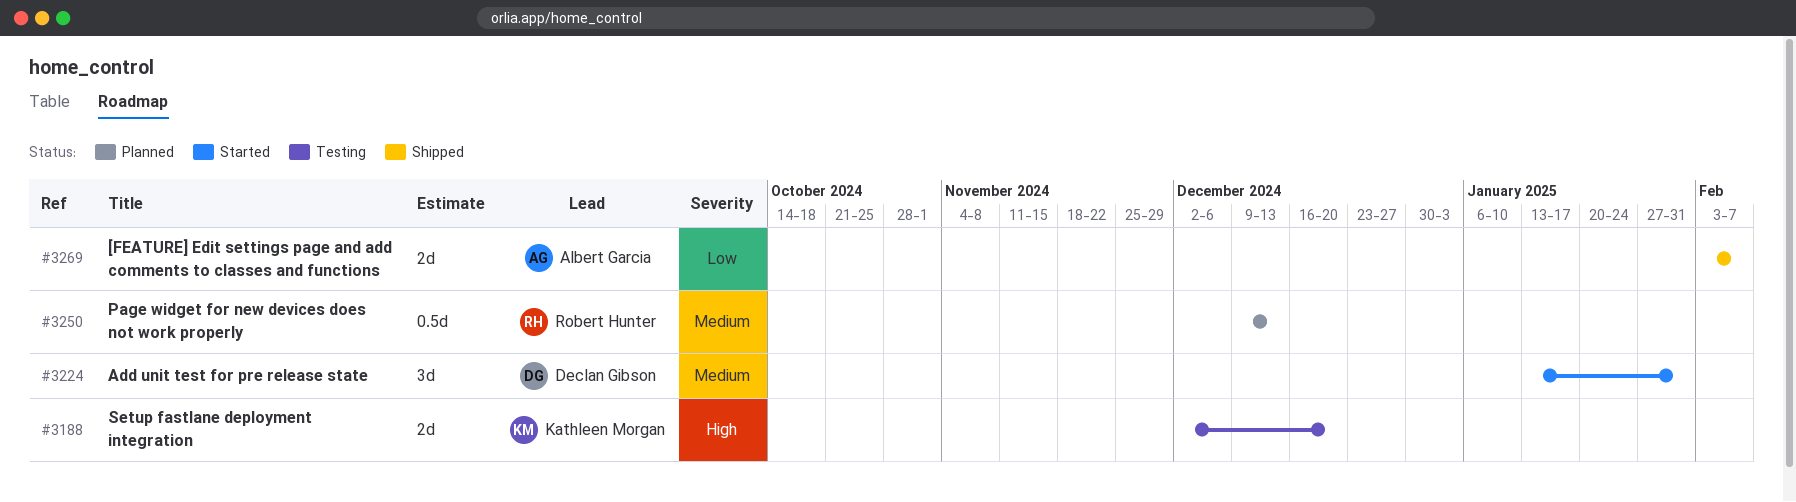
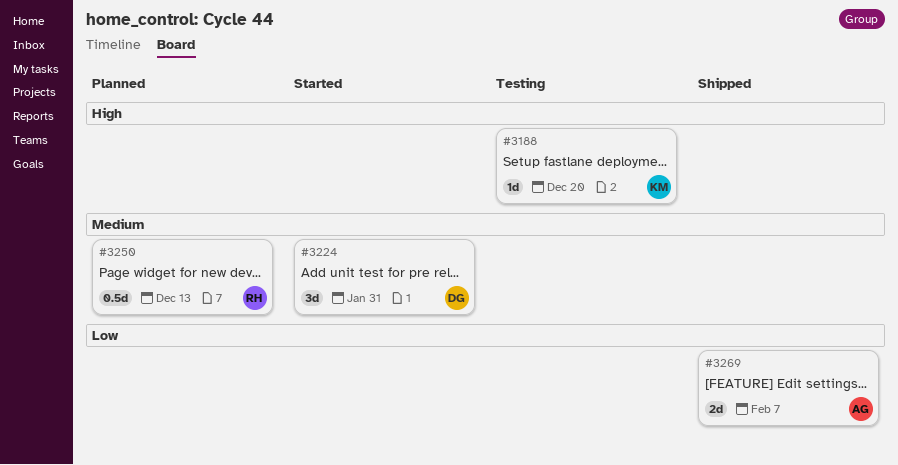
#3188, estimate: 2d -> 1d

